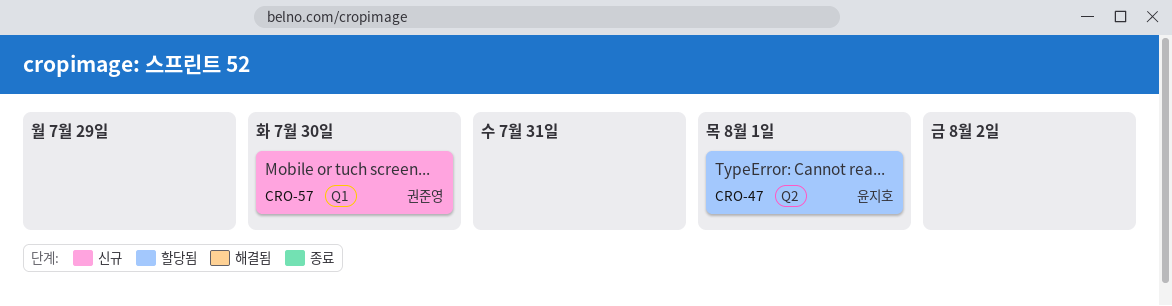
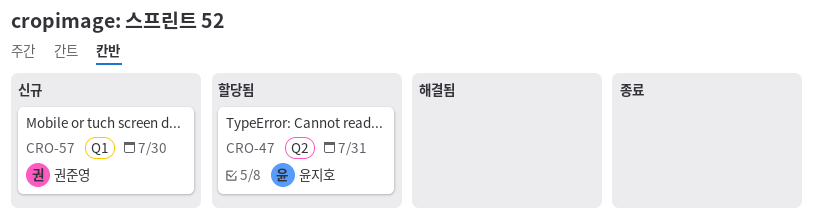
CRO-47, due: Aug 1 -> Jul 31

